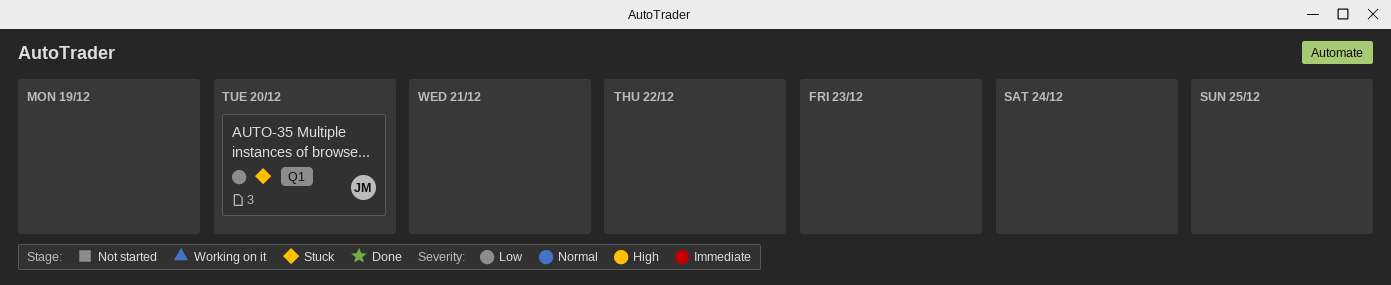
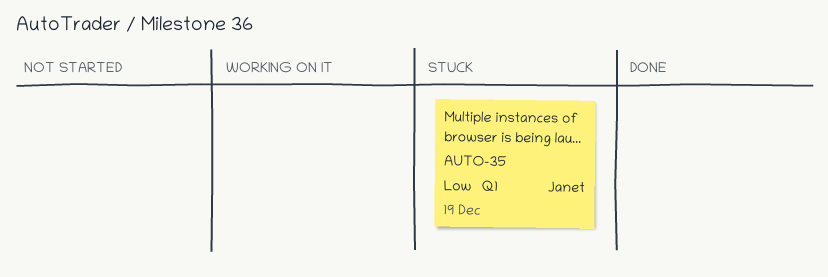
AUTO-35, due: Dec 20 -> Dec 19

